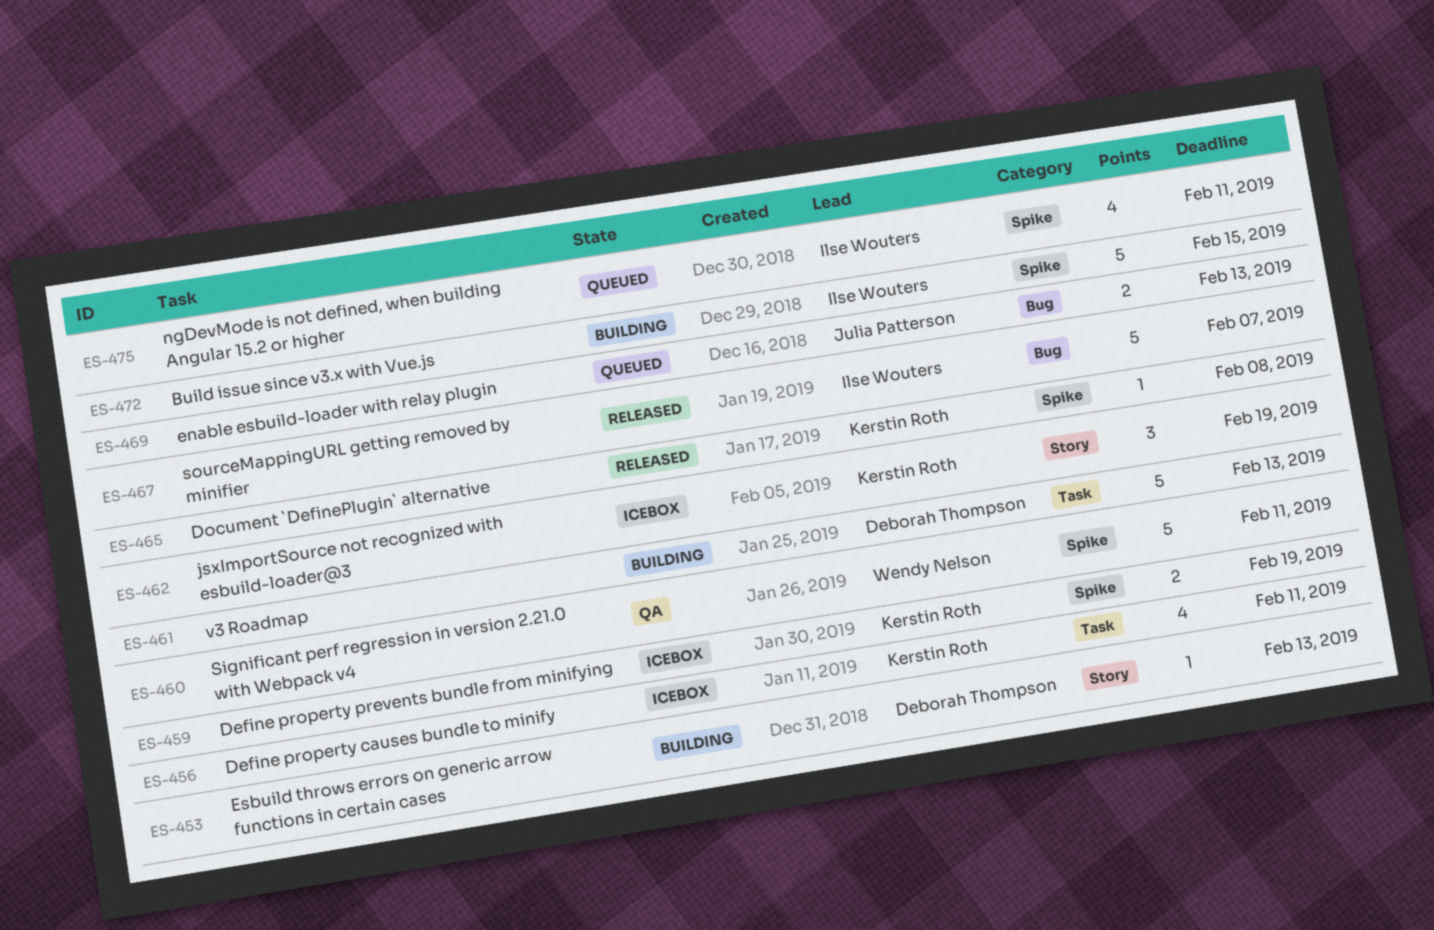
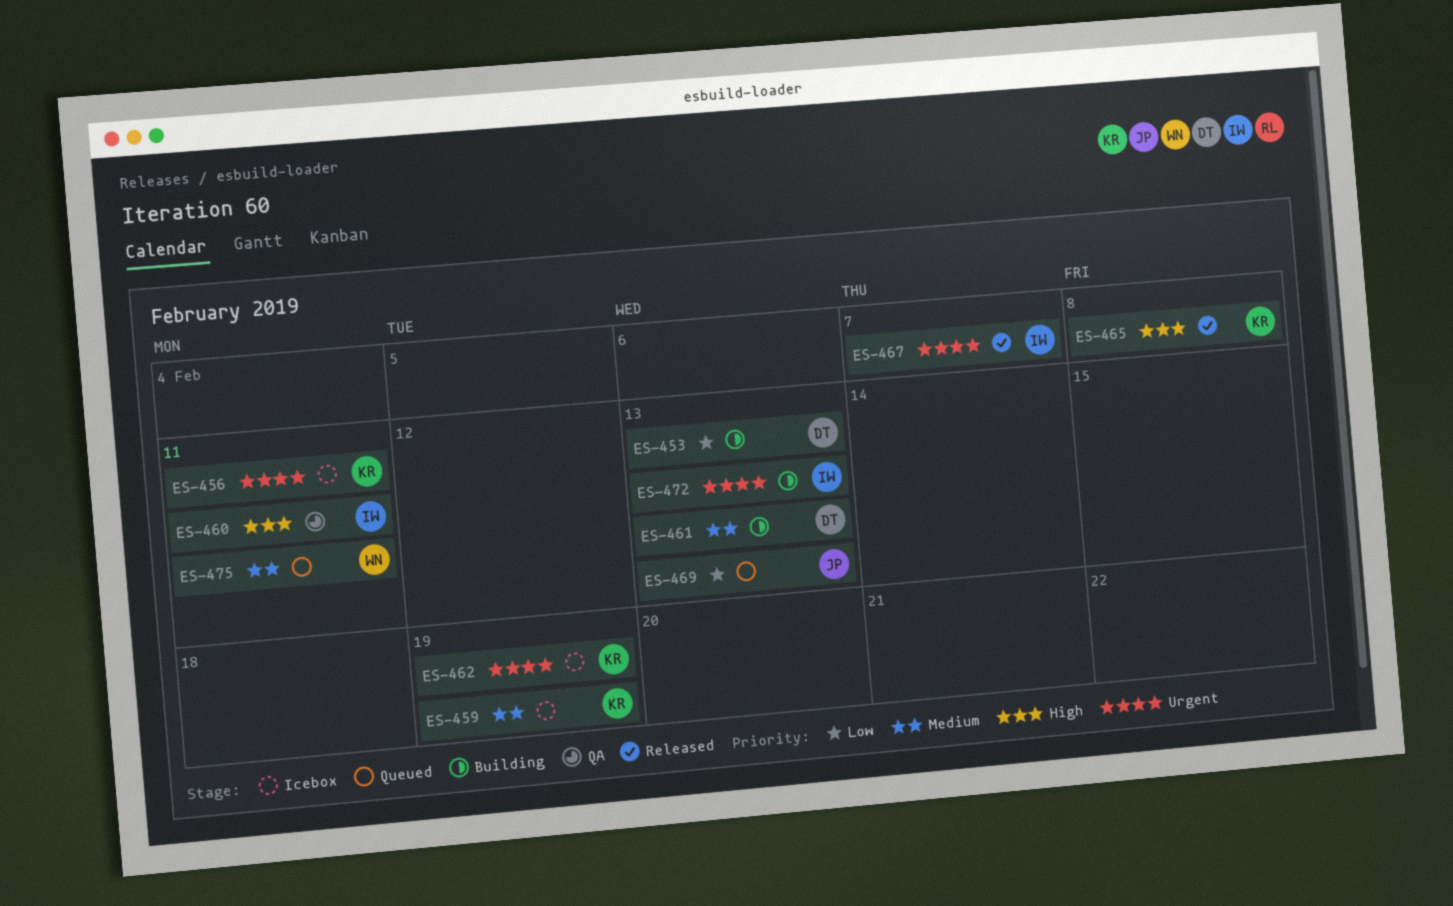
ES-460, owner: Wendy Nelson -> Ilse Wouters
ES-472, due: Feb 15 -> Feb 13
ES-475, owner: Ilse Wouters -> Wendy Nelson

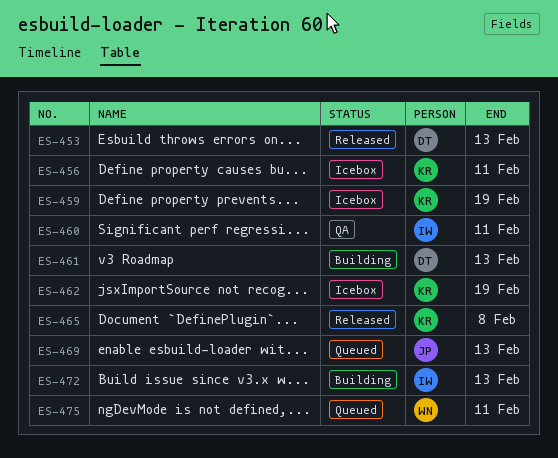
ES-453, status: Building -> Released
ES-467: present -> none

